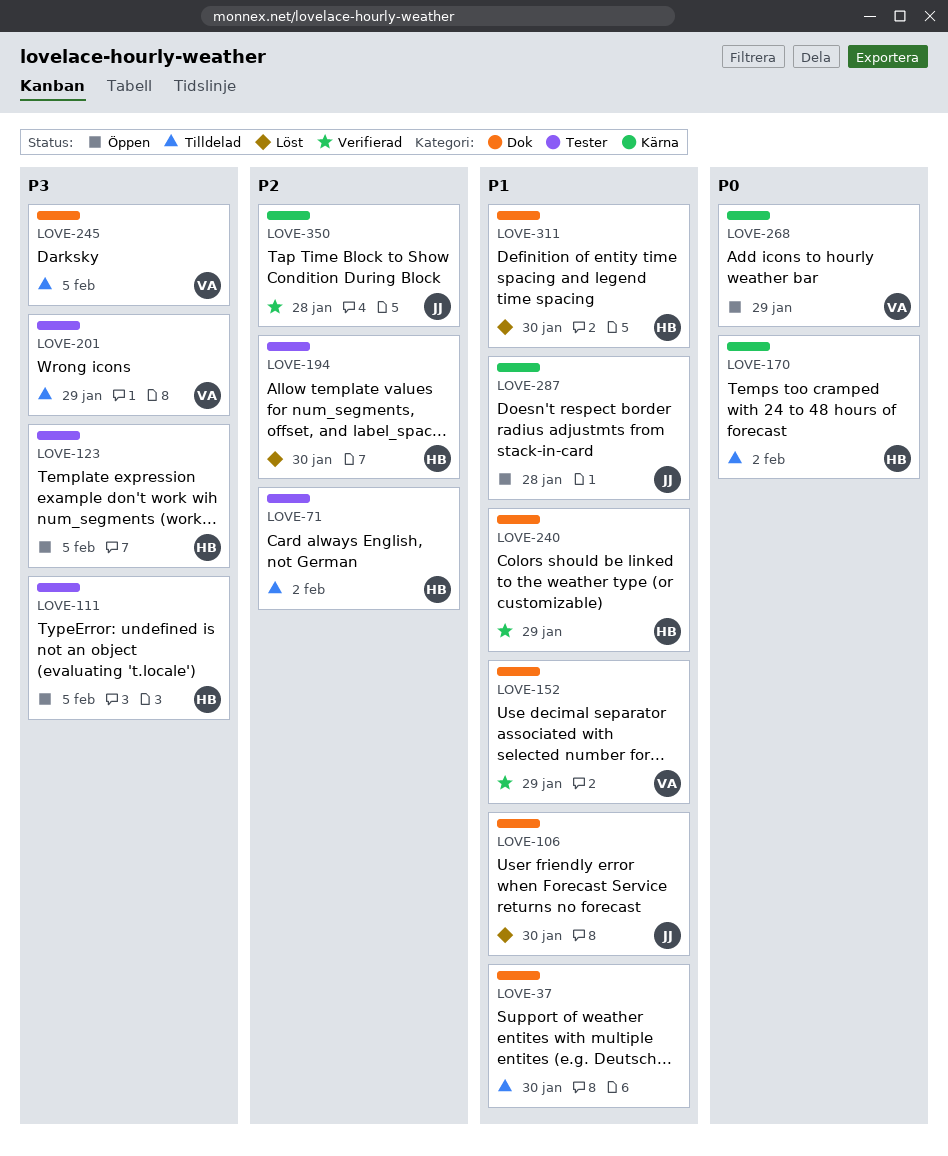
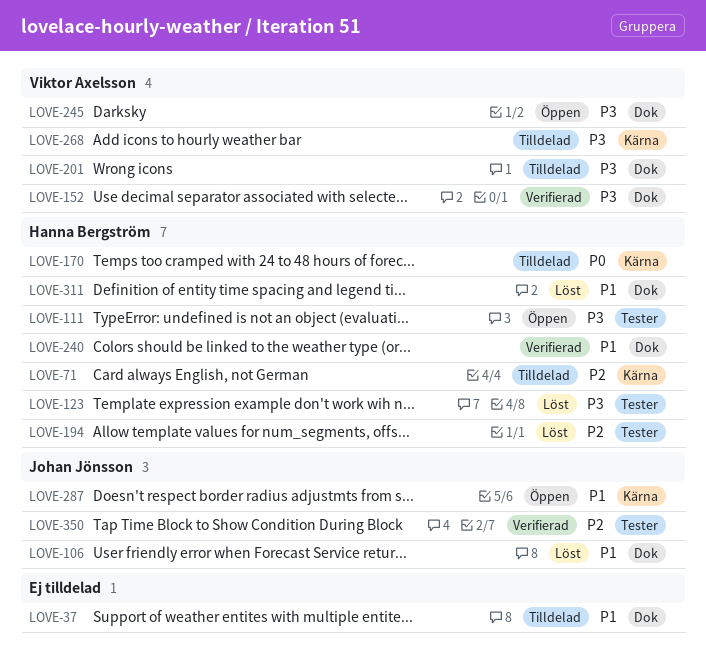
LOVE-71, label: Tester -> Kärna
LOVE-123, status: Öppen -> Löst
LOVE-152, priority: P1 -> P3
LOVE-201, label: Tester -> Dok
LOVE-245, status: Tilldelad -> Öppen
LOVE-268, status: Öppen -> Tilldelad
LOVE-268, priority: P0 -> P3
LOVE-350, label: Kärna -> Tester

